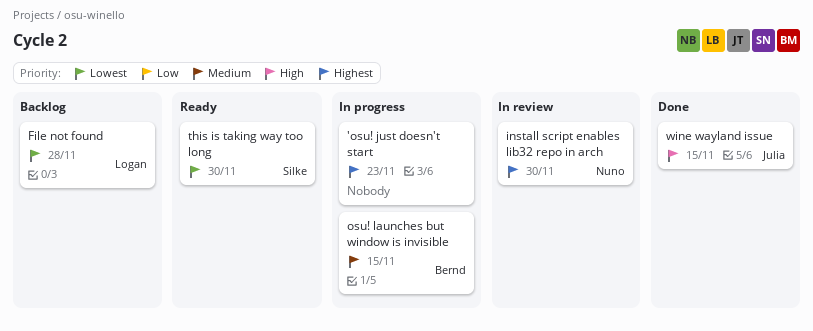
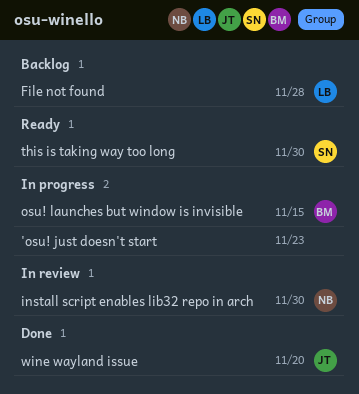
wine wayland issue, due: Nov 15 -> Nov 20

